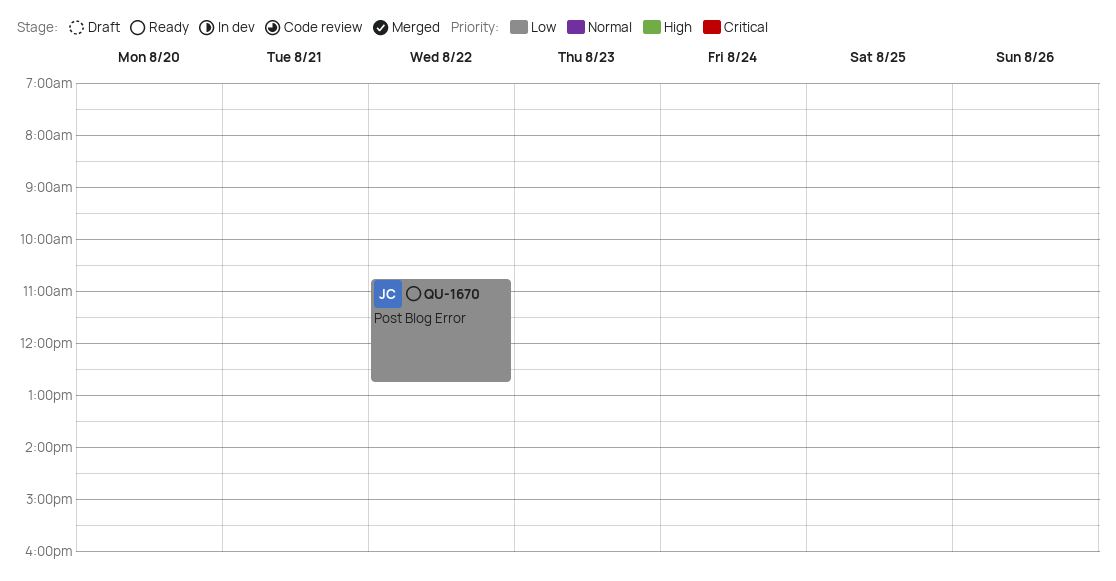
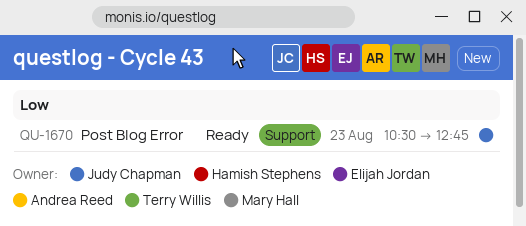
QU-1670, day: Aug 22 -> Aug 23
QU-1670, begins: 10:45 -> 10:30

